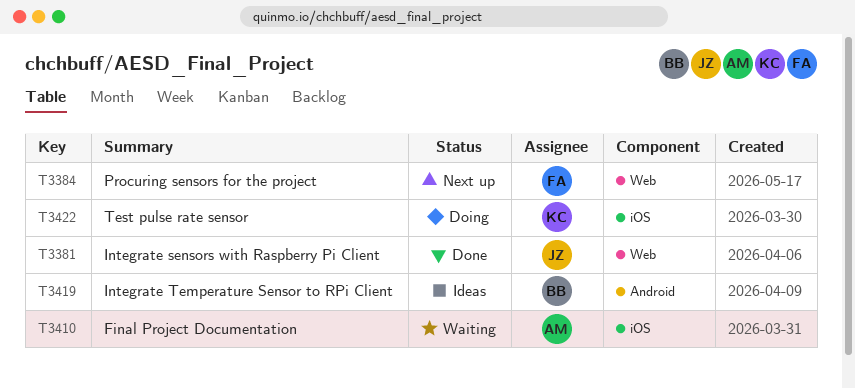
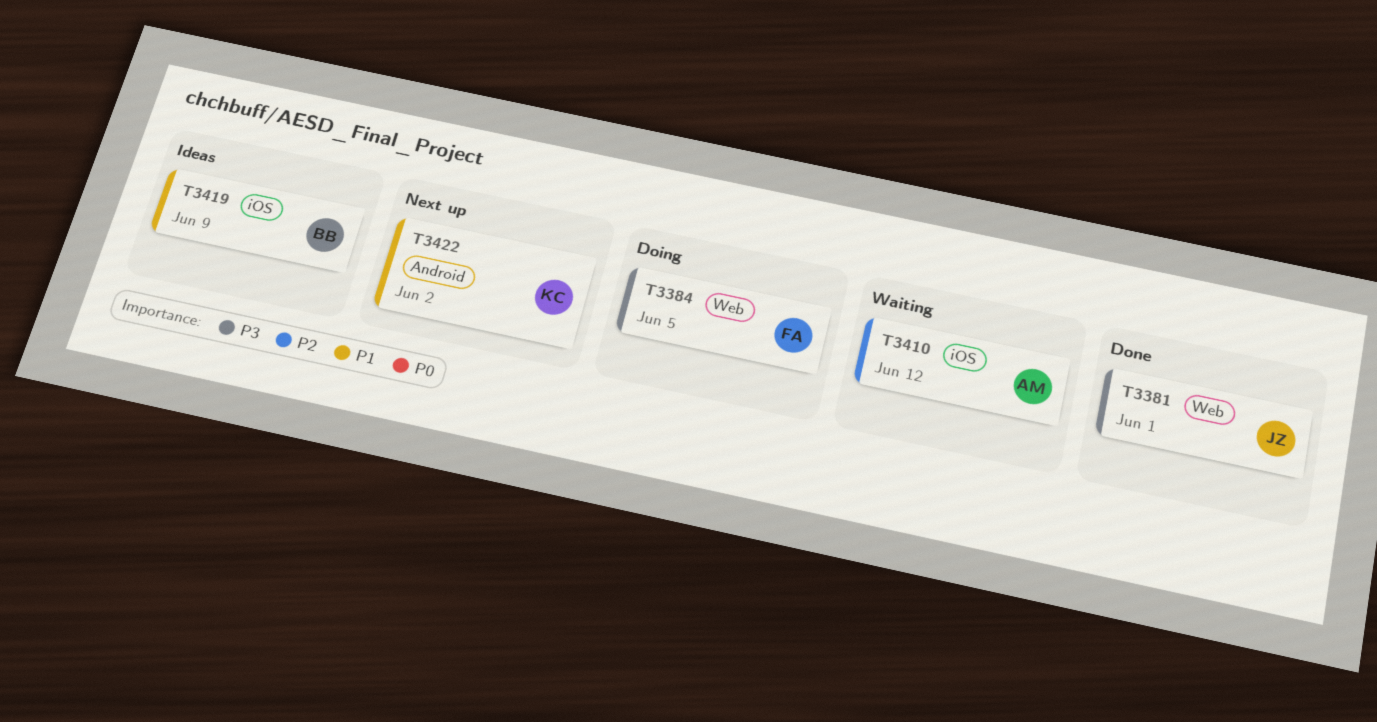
T3384, status: Next up -> Doing
T3419, label: Android -> iOS
T3422, status: Doing -> Next up
T3422, label: iOS -> Android

